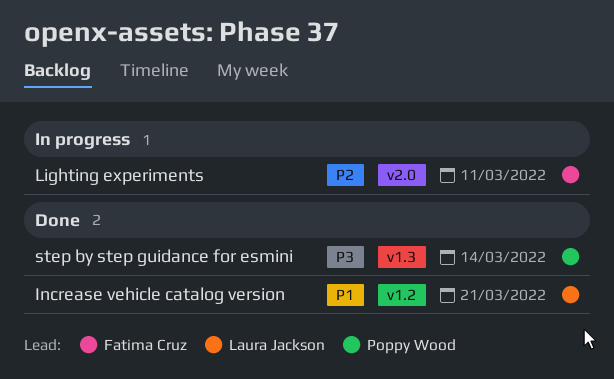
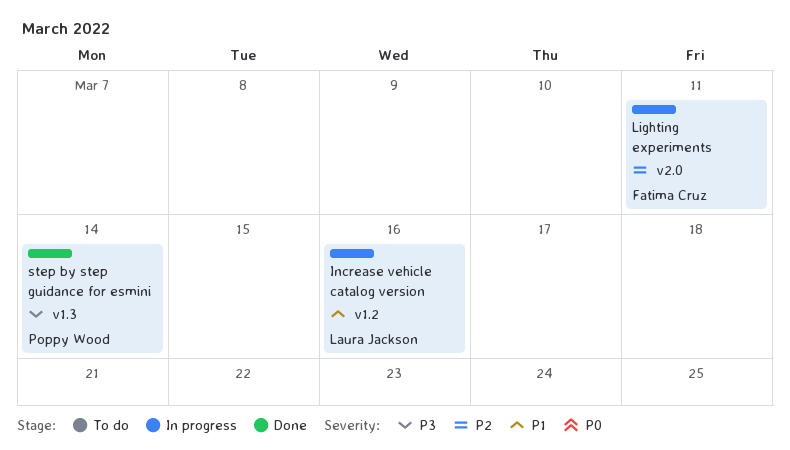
Increase vehicle catalog version, status: Done -> In progress
Increase vehicle catalog version, due: Mar 21 -> Mar 16

